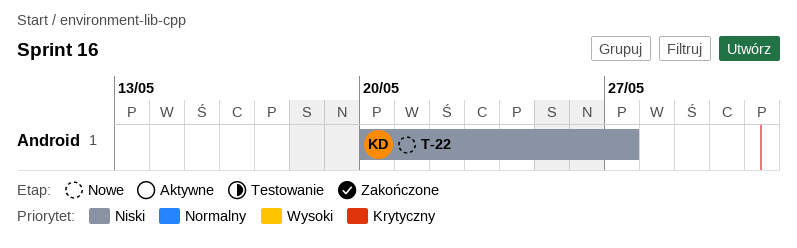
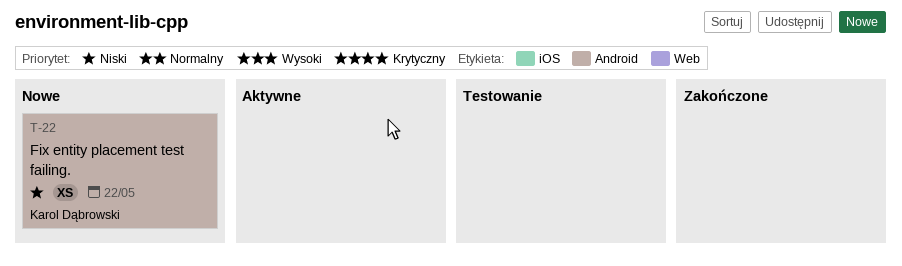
T-22, due: May 27 -> May 22

